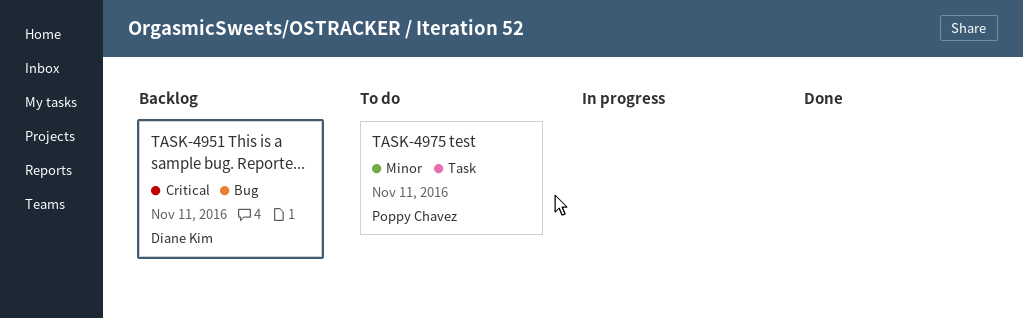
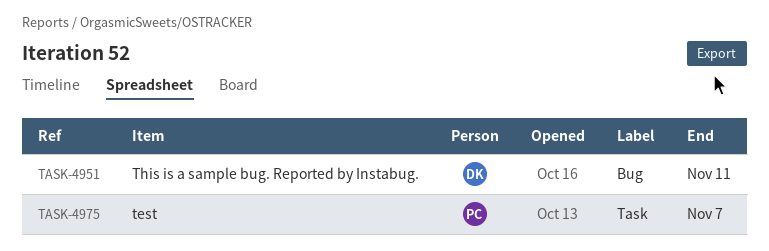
TASK-4975, due: Nov 11 -> Nov 7

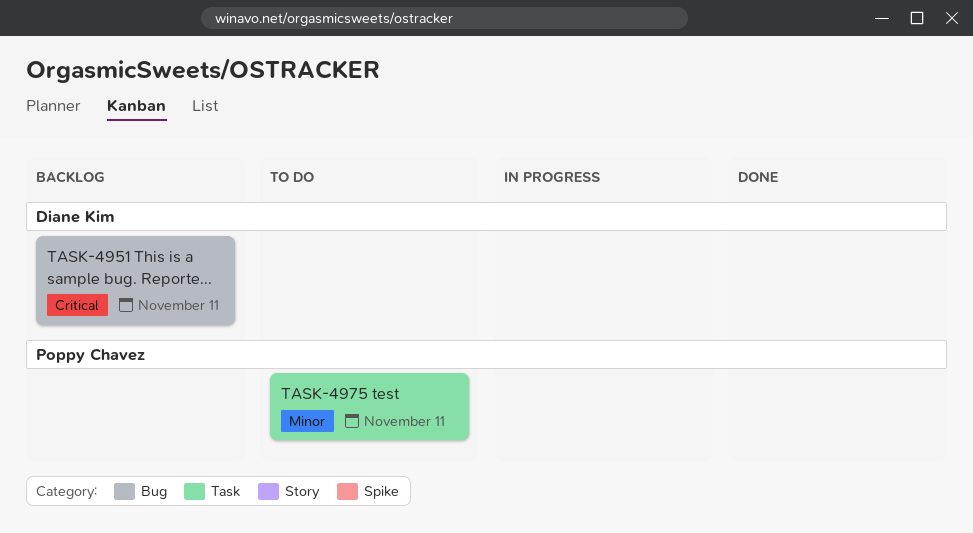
TASK-4975, due: Nov 7 -> Nov 11

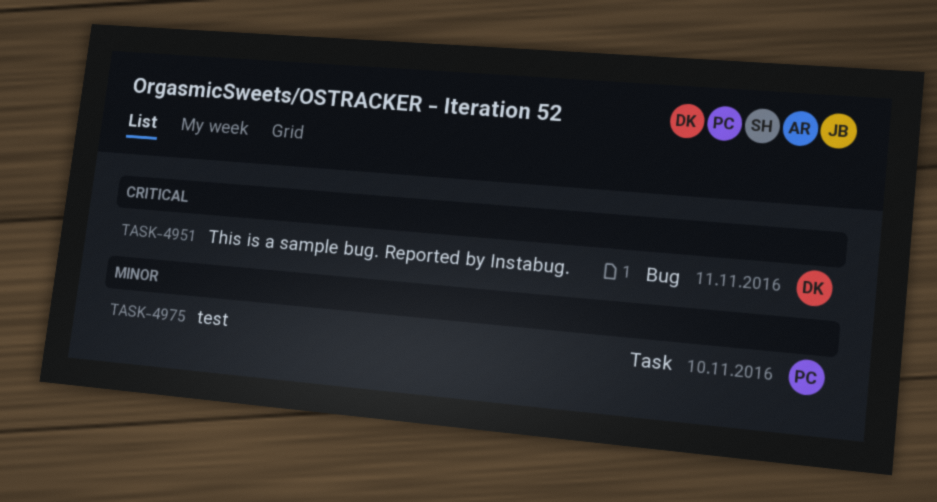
TASK-4975, due: Nov 11 -> Nov 10

